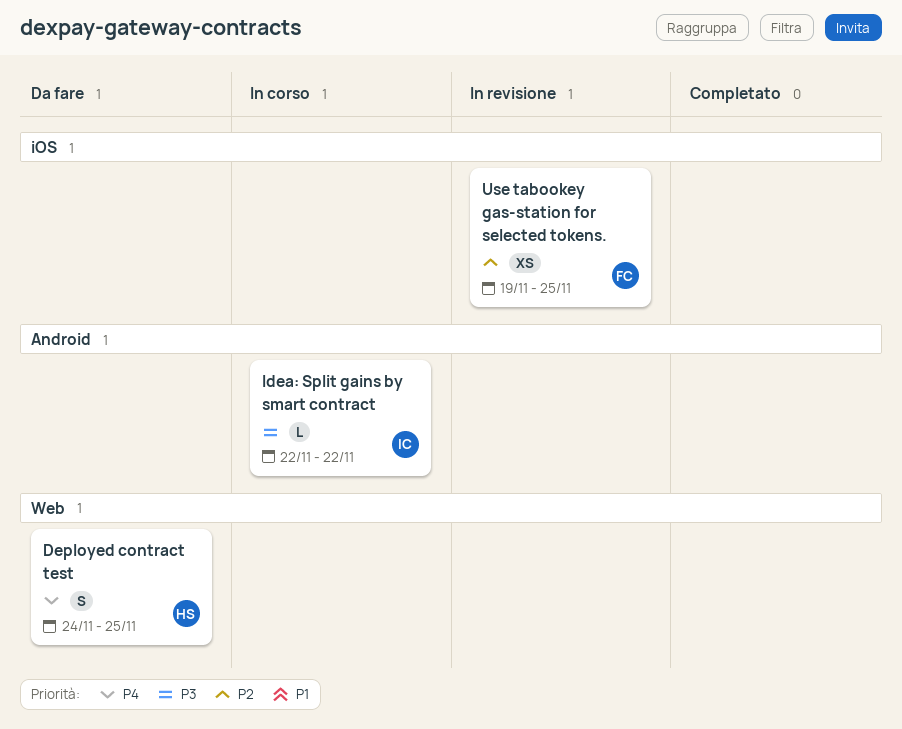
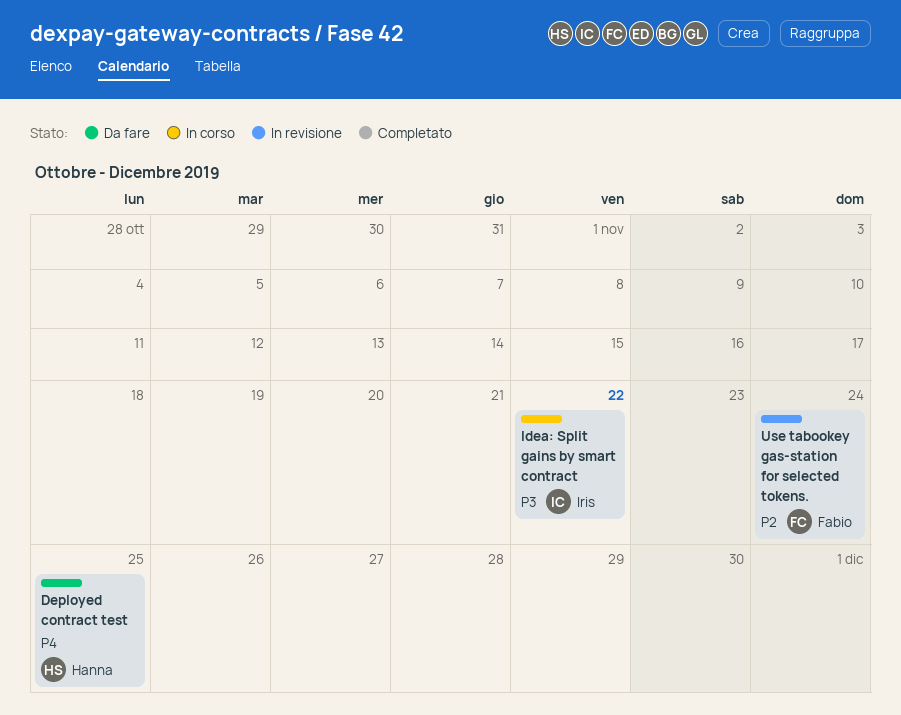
Use tabookey gas-station for selected tokens., due: Nov 25 -> Nov 24

